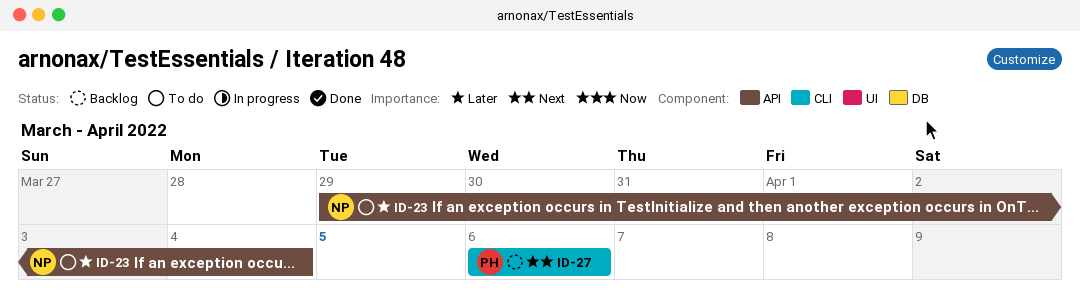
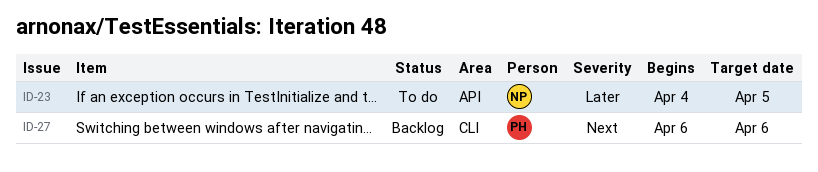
ID-23, start: Mar 29 -> Apr 4
ID-23, due: Apr 4 -> Apr 5

